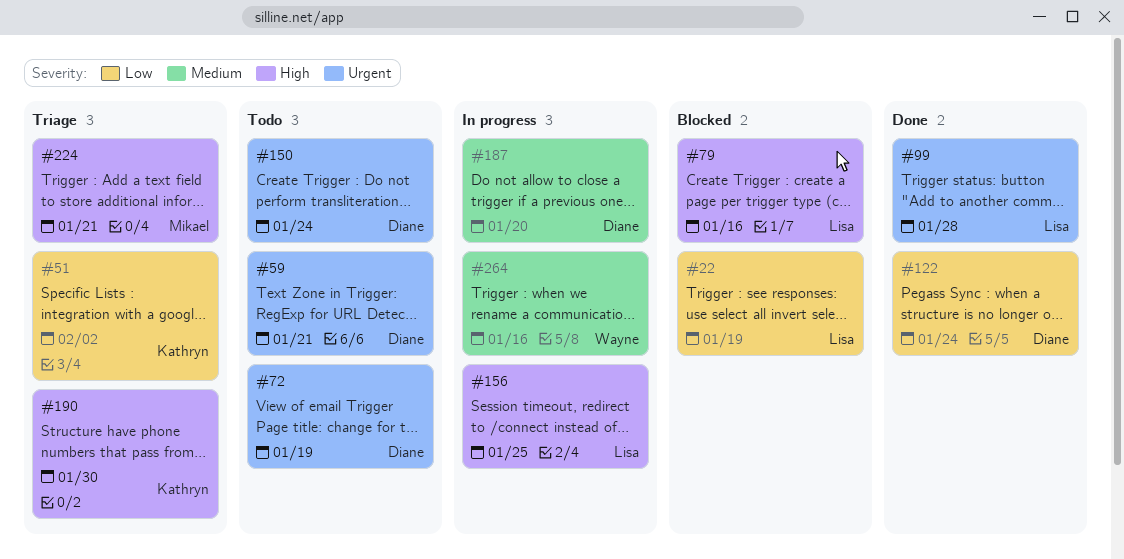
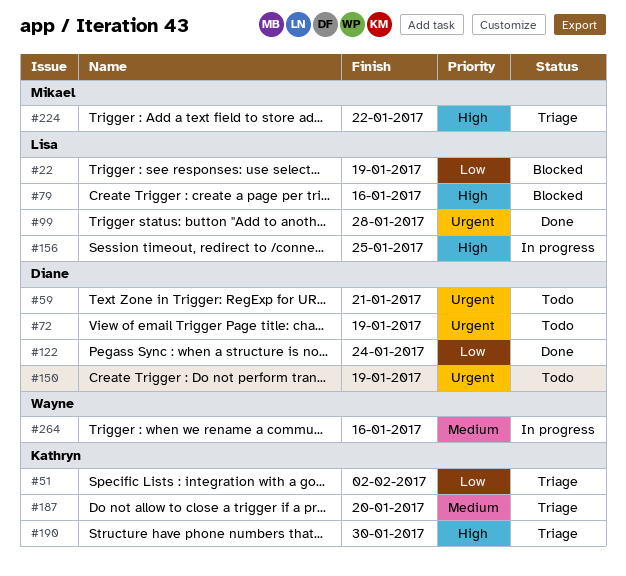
#150, due: Jan 24 -> Jan 19
#187, status: In progress -> Triage
#187, owner: Diane -> Kathryn
#224, due: Jan 21 -> Jan 22

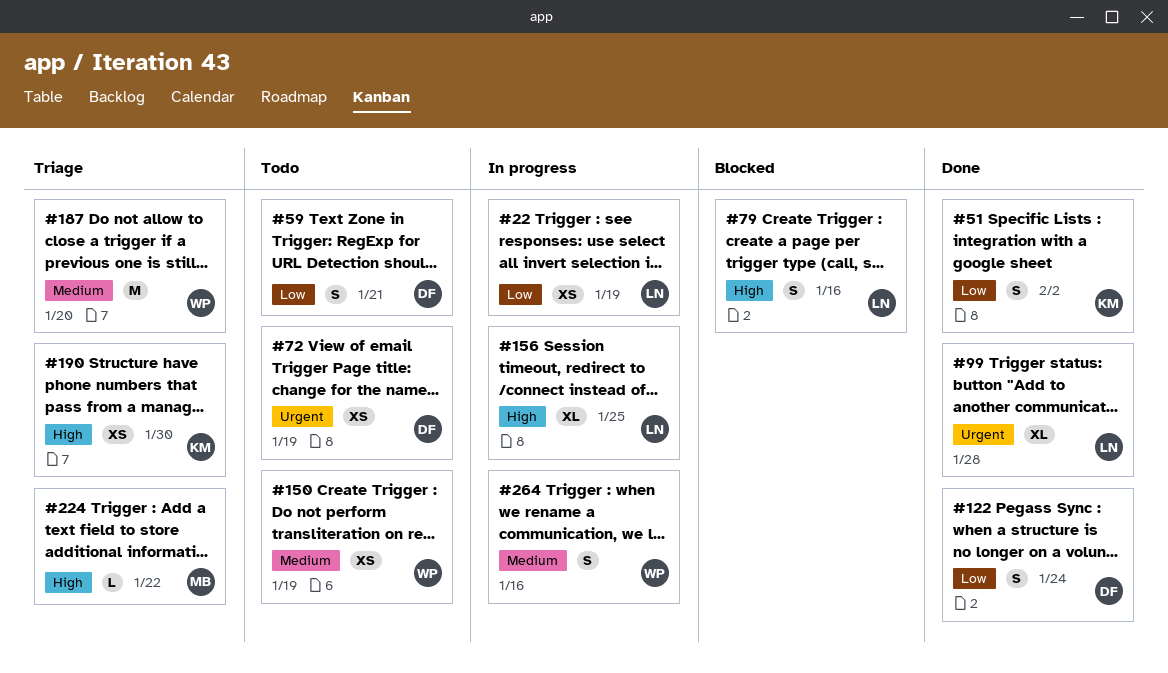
#22, status: Blocked -> In progress
#51, status: Triage -> Done
#59, priority: Urgent -> Low
#150, owner: Diane -> Wayne
#150, priority: Urgent -> Medium
#187, owner: Kathryn -> Wayne

